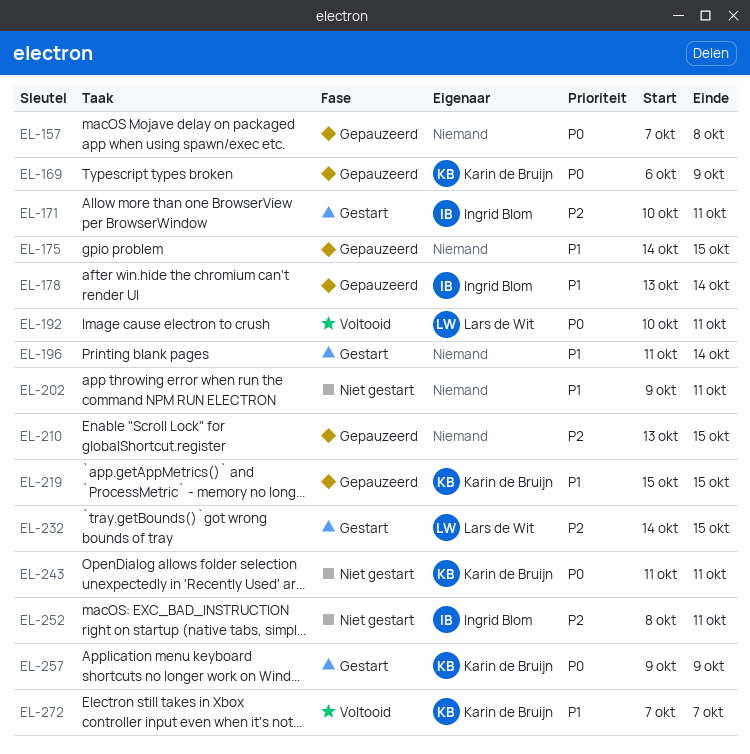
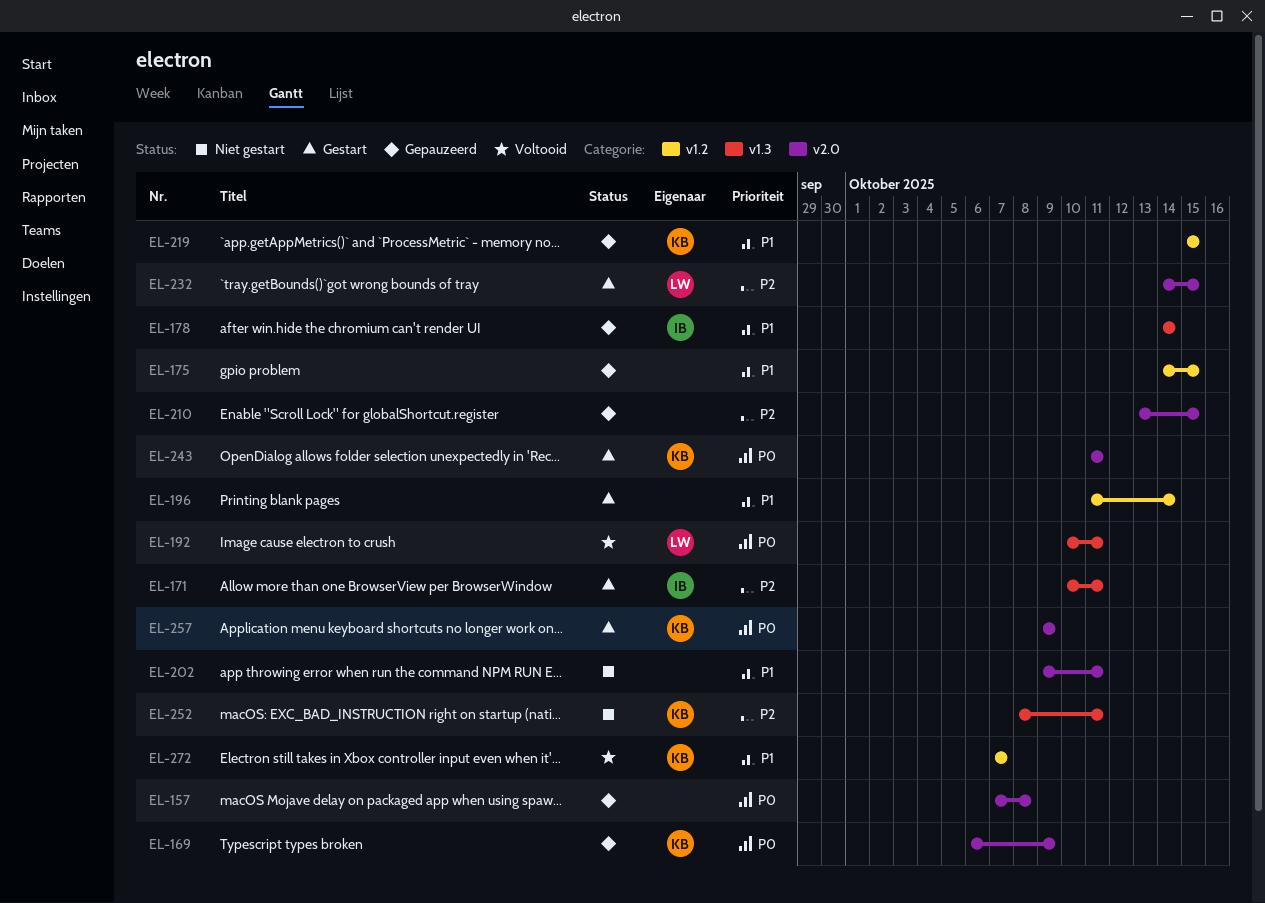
EL-178, start: Oct 13 -> Oct 14
EL-243, status: Niet gestart -> Gestart
EL-252, owner: Ingrid Blom -> Karin de Bruijn

